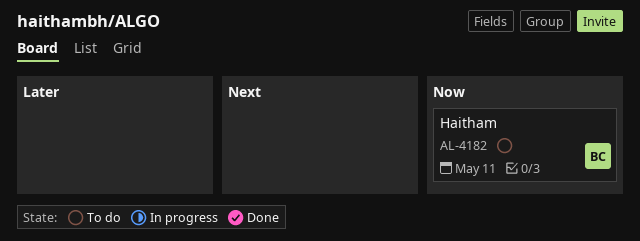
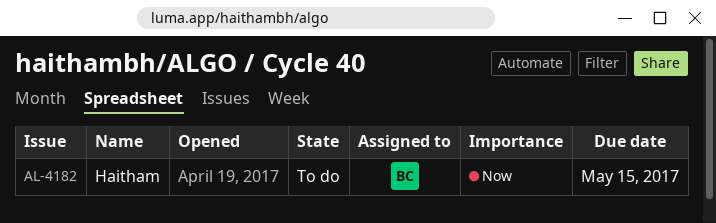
AL-4182, due: May 11 -> May 15

